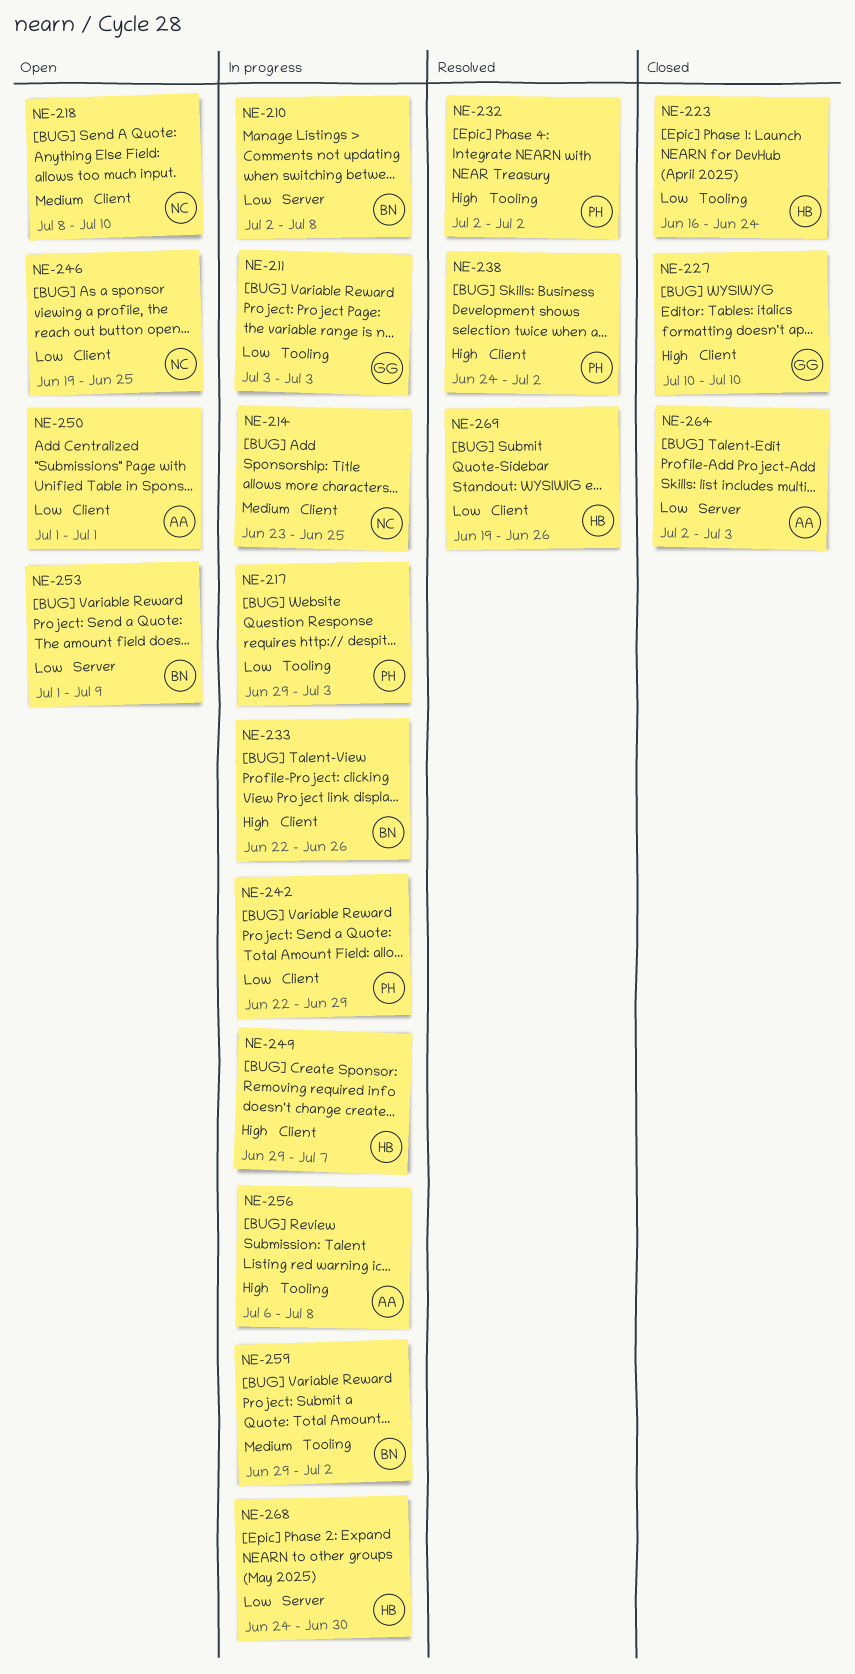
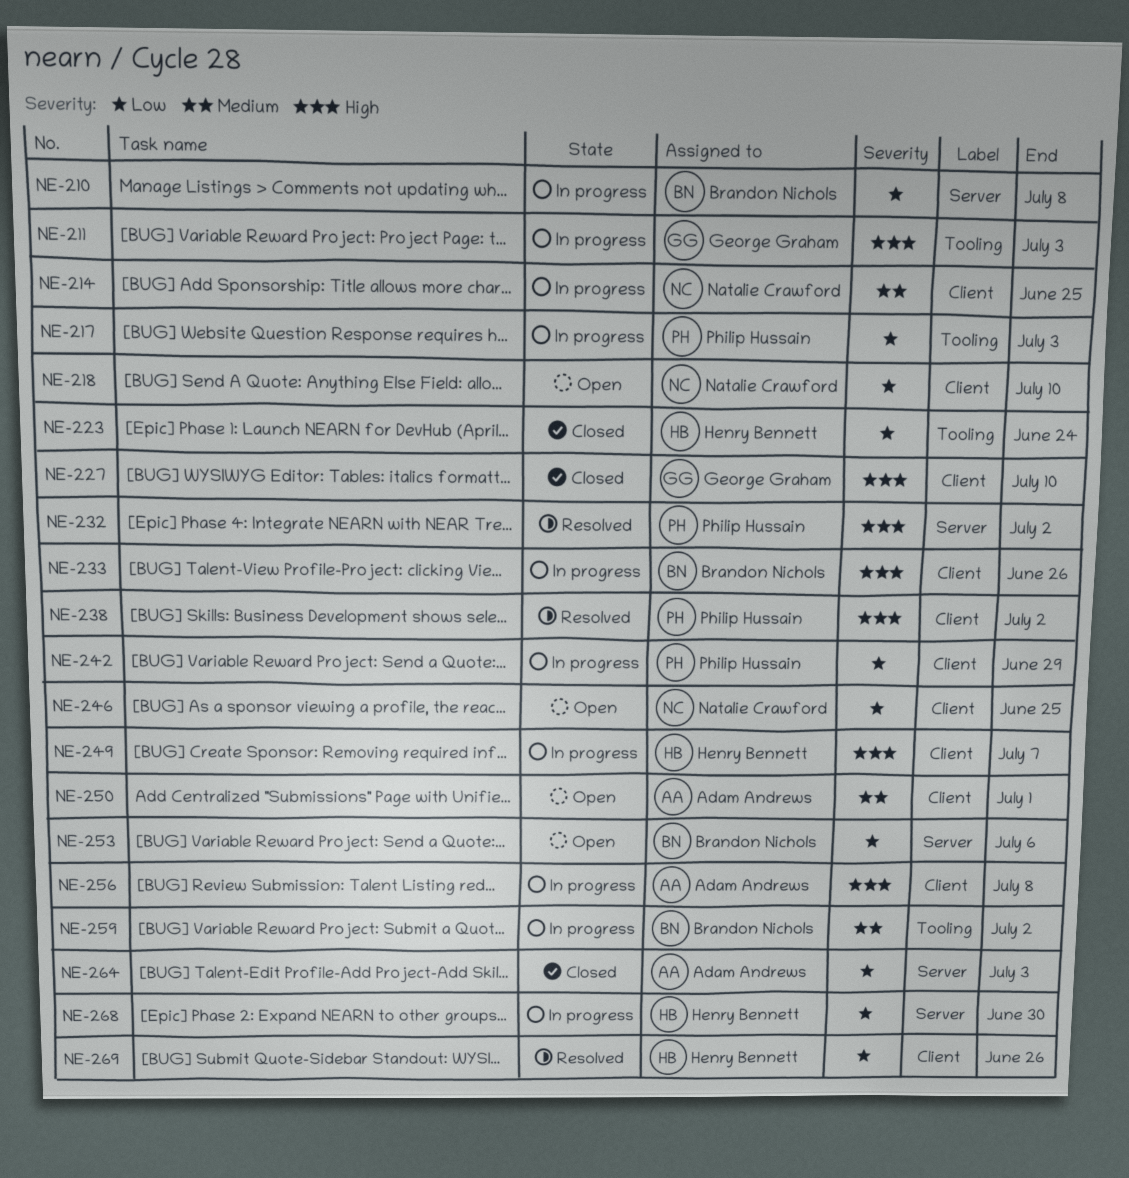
NE-211, priority: Low -> High
NE-218, priority: Medium -> Low
NE-232, label: Tooling -> Server
NE-250, priority: Low -> Medium
NE-253, due: Jul 9 -> Jul 6
NE-256, label: Tooling -> Client

